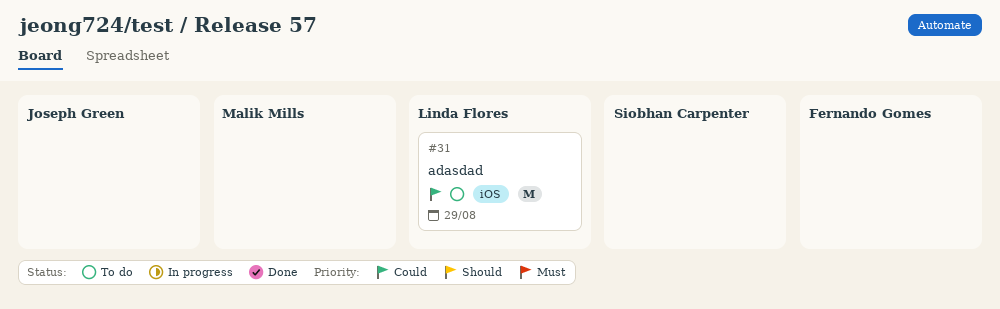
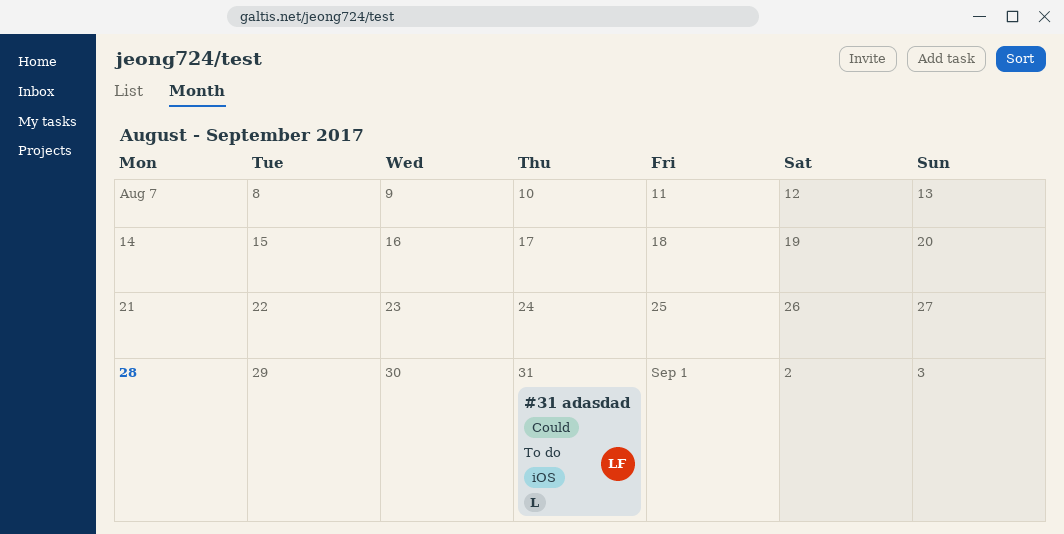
#31, estimate: M -> L
#31, due: Aug 29 -> Aug 31

